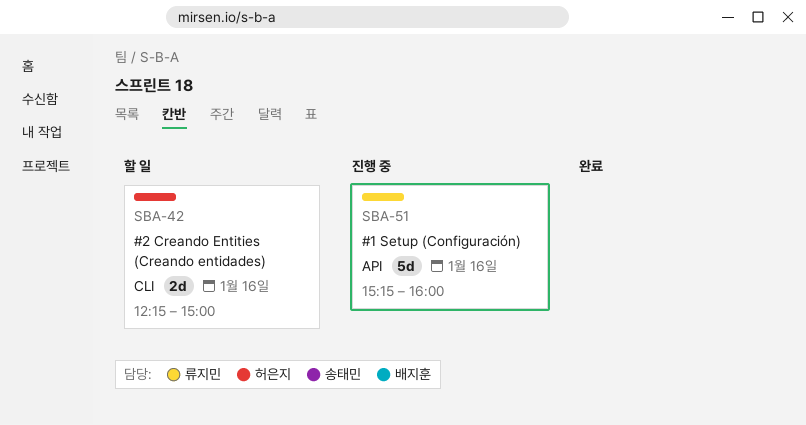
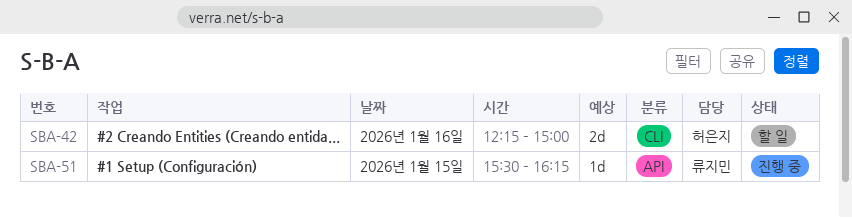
SBA-51, estimate: 5d -> 1d
SBA-51, day: Jan 16 -> Jan 15
SBA-51, begins: 15:15 -> 15:30
SBA-51, ends: 16:00 -> 16:15

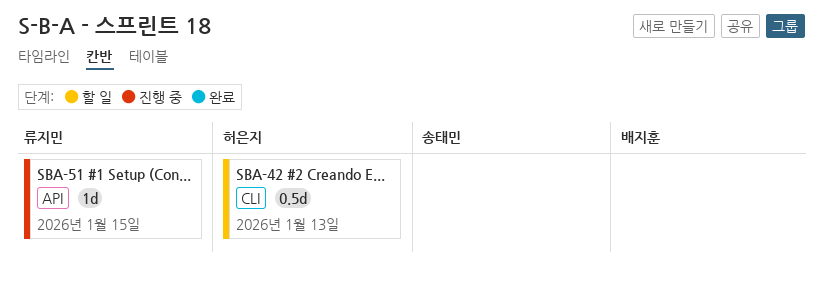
SBA-42, estimate: 2d -> 0.5d
SBA-42, day: Jan 16 -> Jan 13

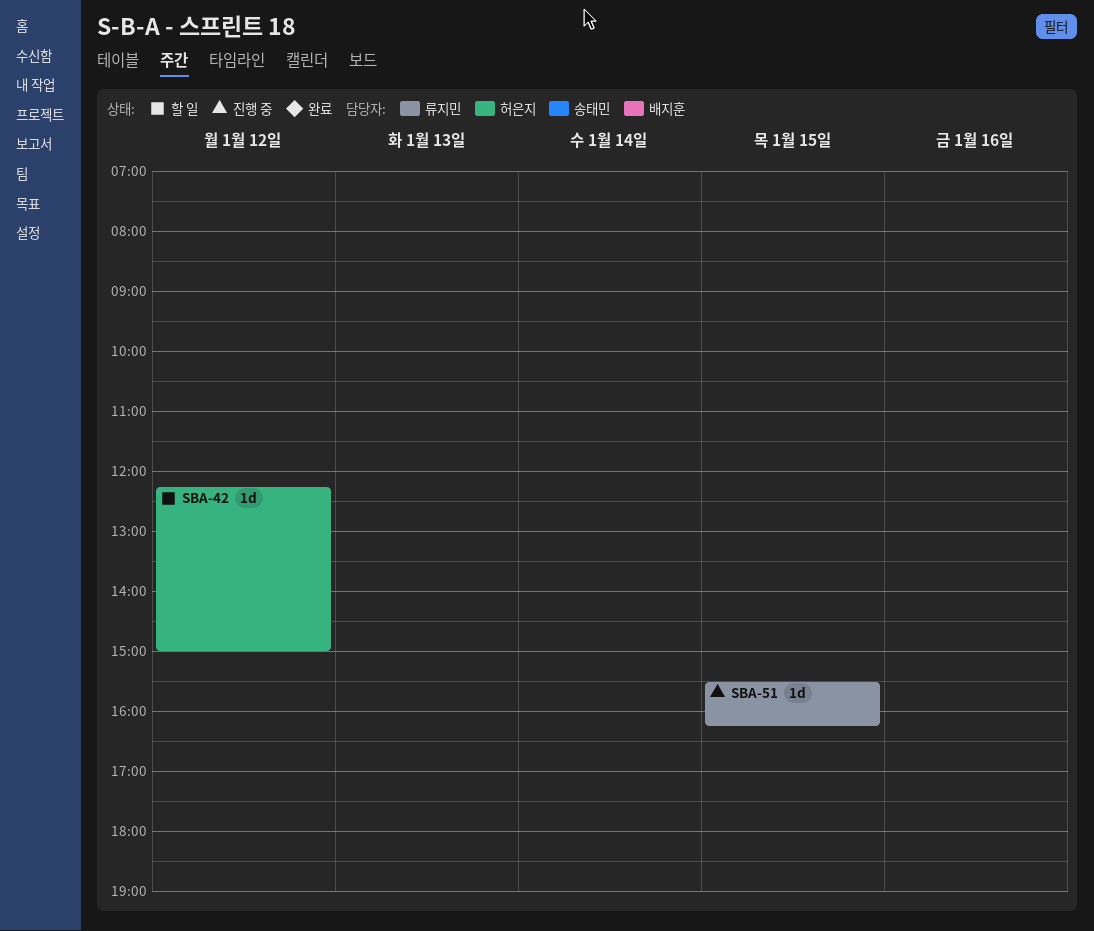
SBA-42, estimate: 0.5d -> 1d
SBA-42, day: Jan 13 -> Jan 12

